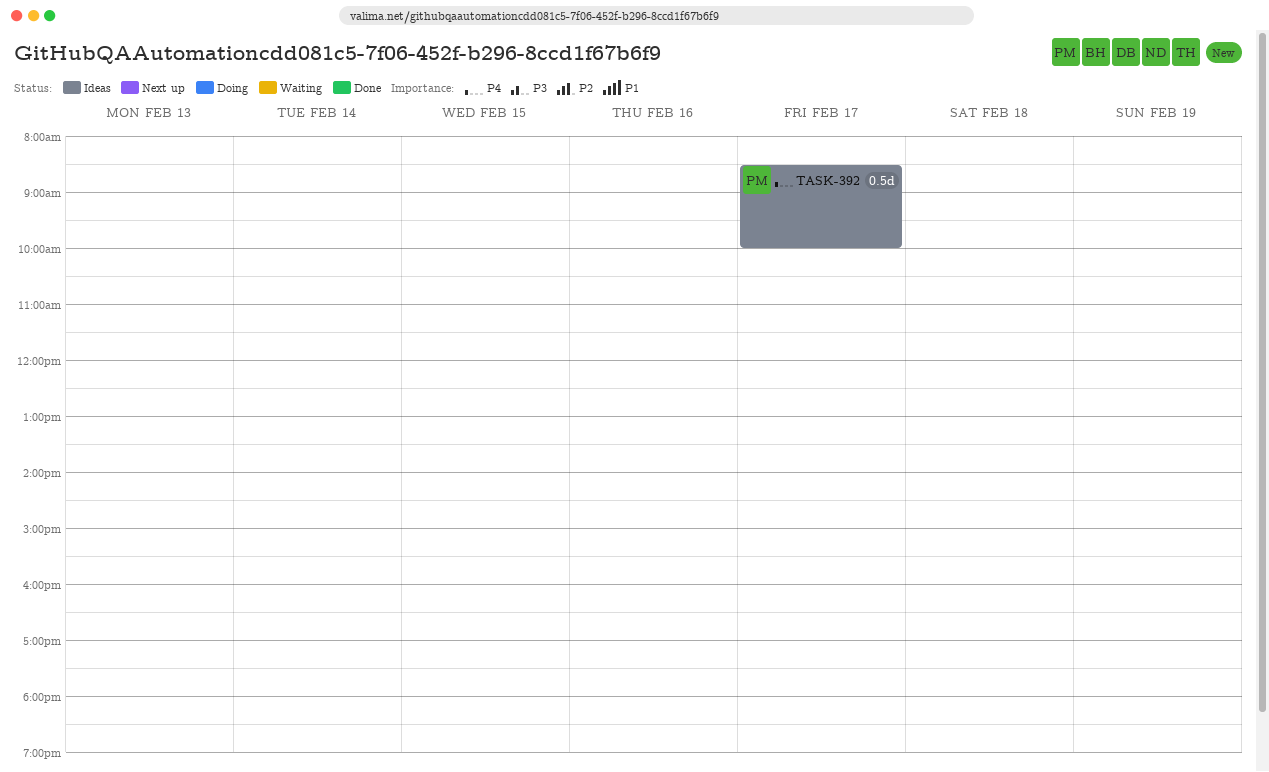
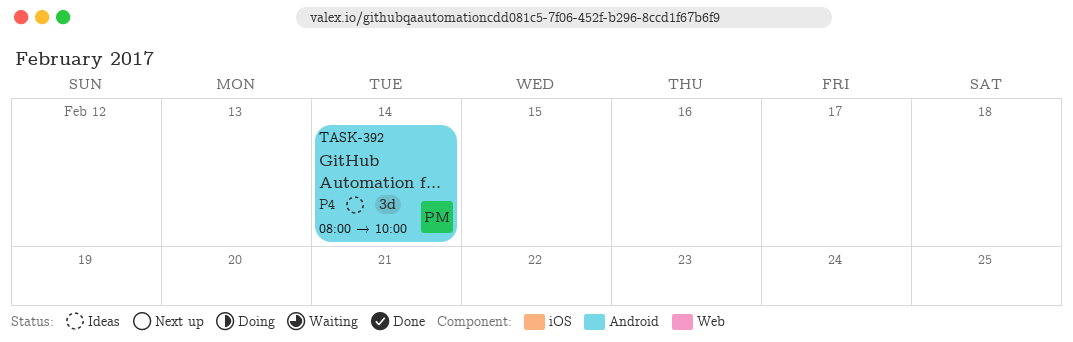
TASK-392, estimate: 0.5d -> 3d
TASK-392, day: Feb 17 -> Feb 14
TASK-392, begins: 08:30 -> 08:00

